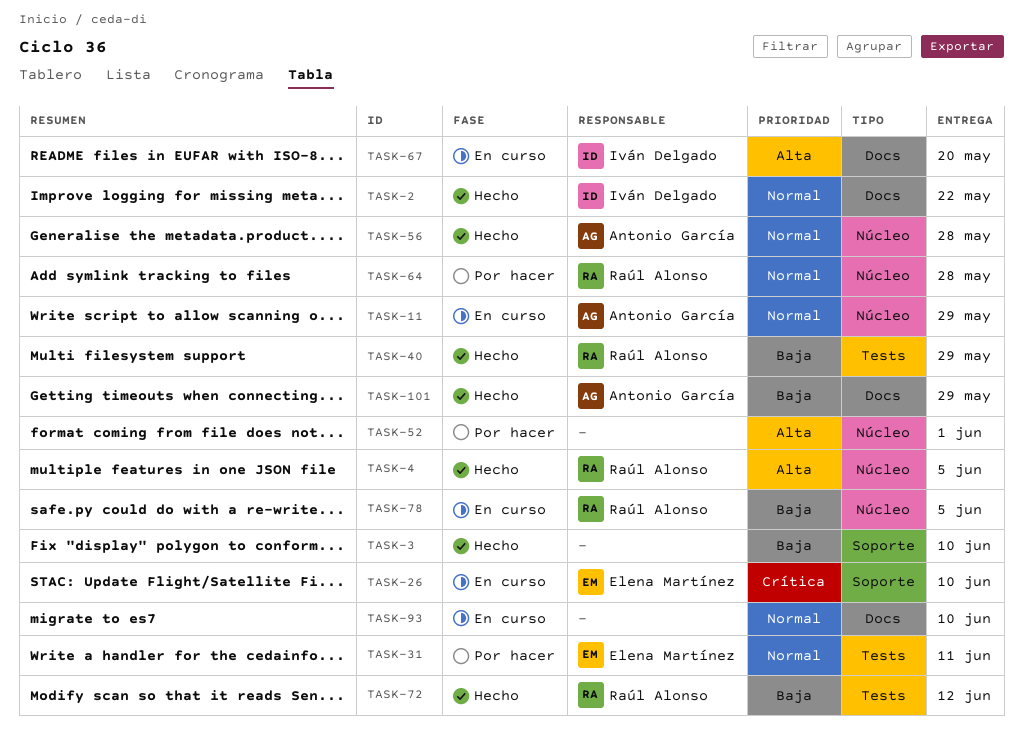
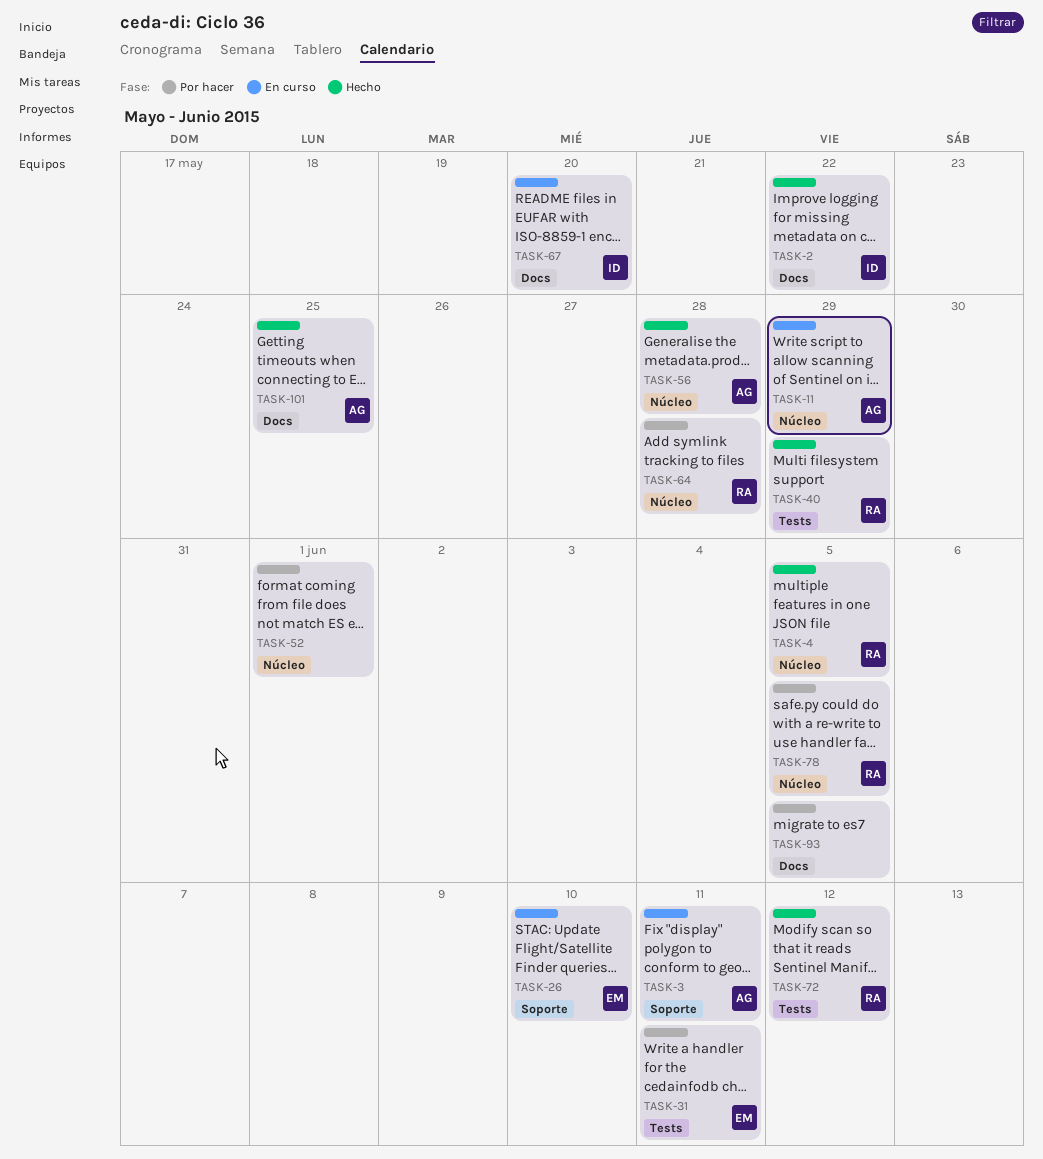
TASK-3, status: Hecho -> En curso
TASK-3, owner: none -> Antonio García
TASK-3, due: Jun 10 -> Jun 11
TASK-78, status: En curso -> Por hacer
TASK-93, status: En curso -> Por hacer
TASK-93, due: Jun 10 -> Jun 5
TASK-101, due: May 29 -> May 25

